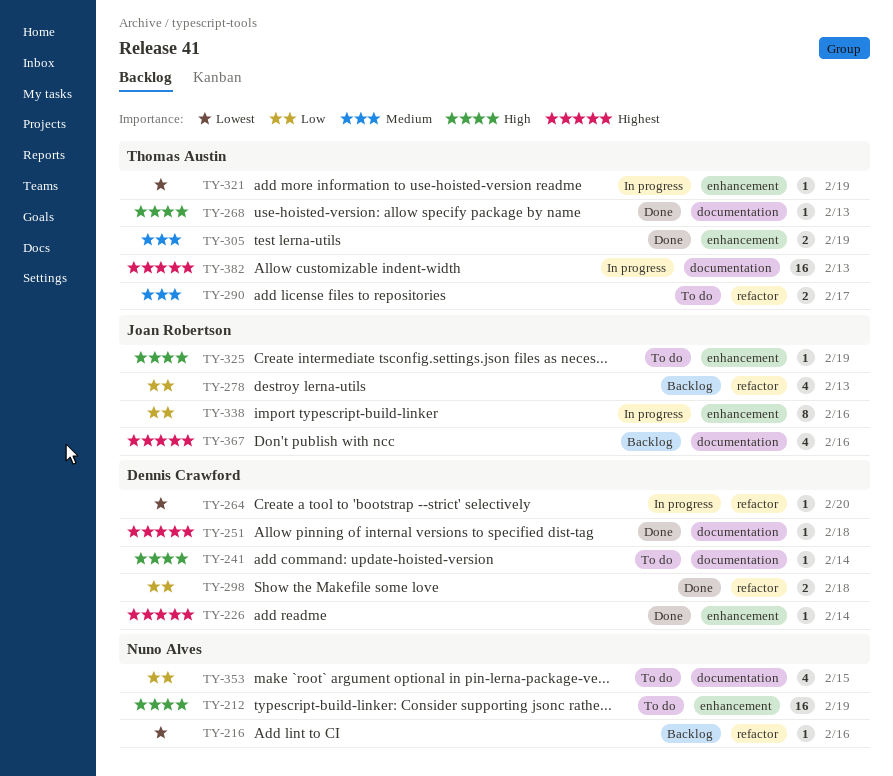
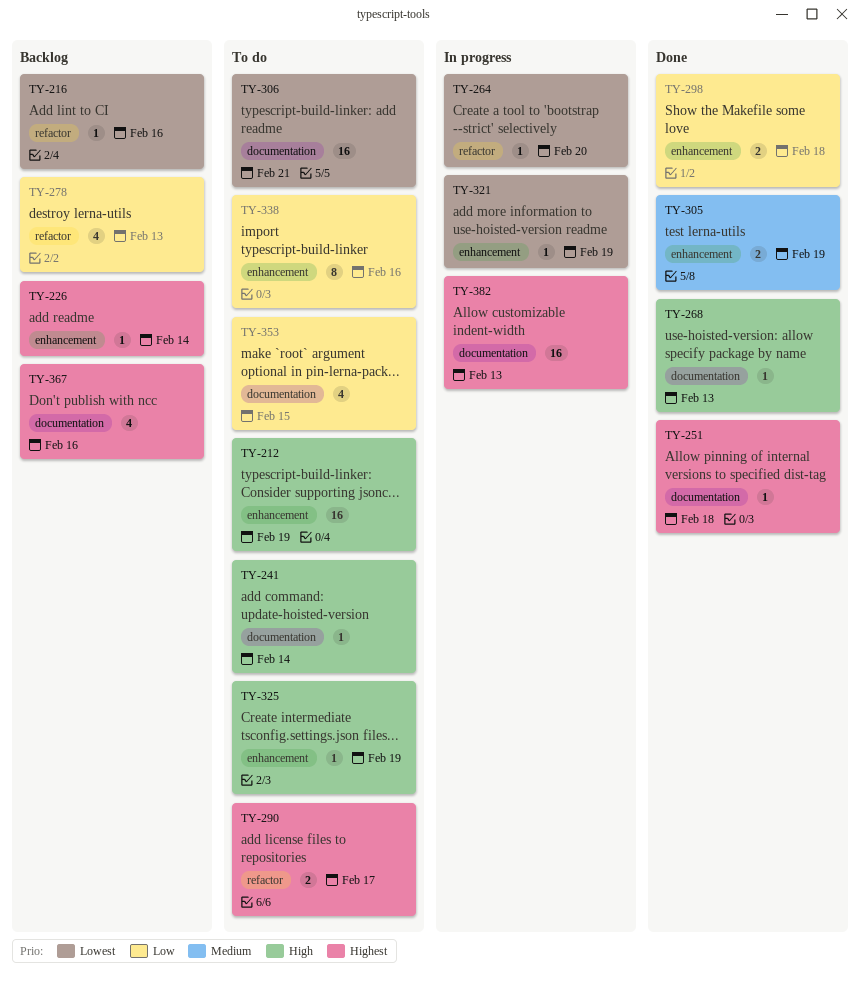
TY-226, status: Done -> Backlog
TY-290, priority: Medium -> Highest
TY-298, label: refactor -> enhancement
TY-306: none -> present
TY-338, status: In progress -> To do

